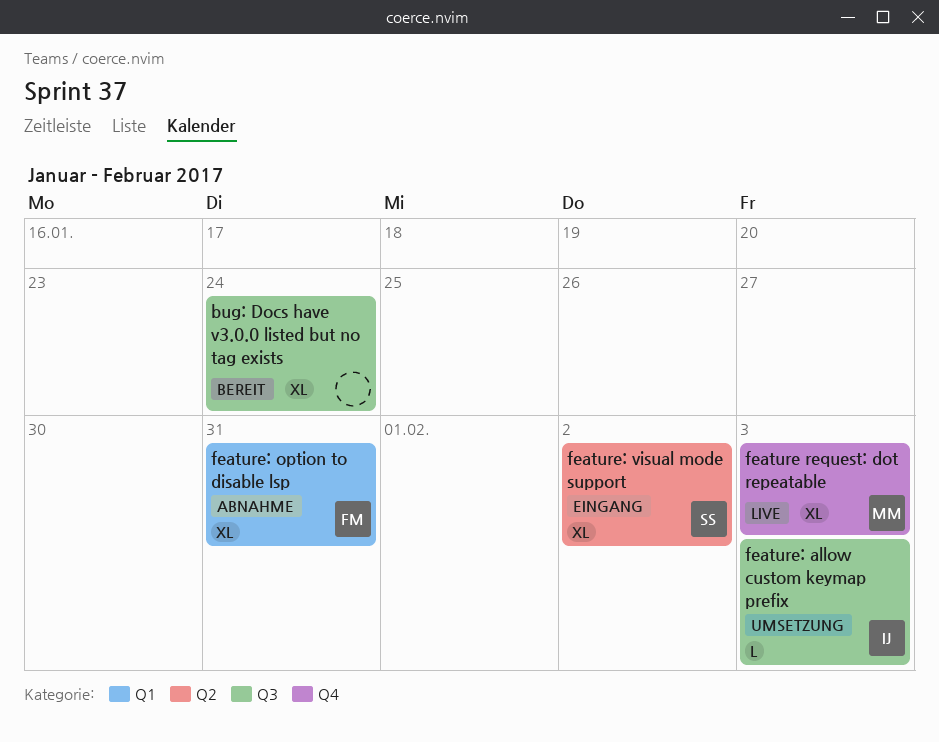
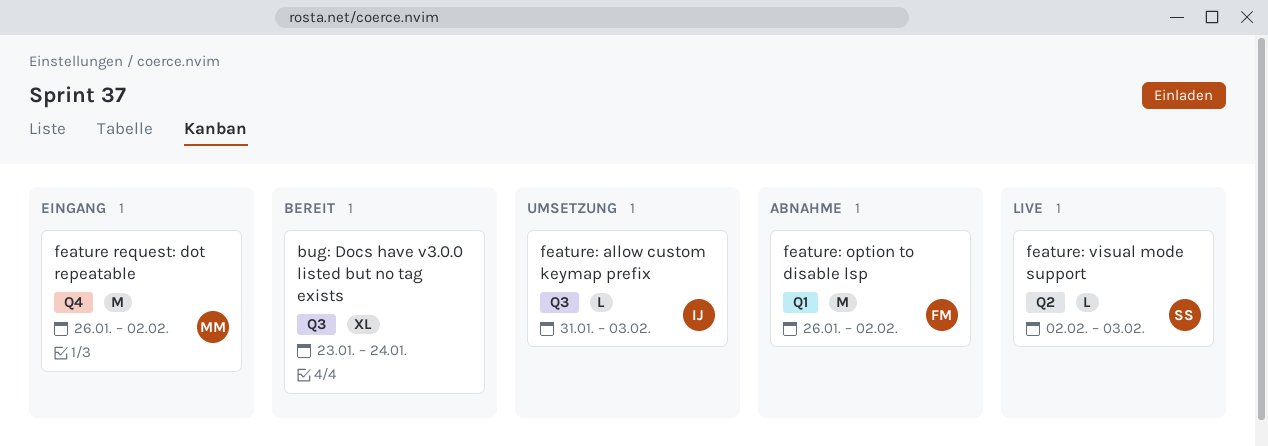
feature request: dot repeatable, status: Live -> Eingang
feature request: dot repeatable, estimate: XL -> M
feature request: dot repeatable, due: Feb 3 -> Feb 2
feature: option to disable lsp, estimate: XL -> M
feature: option to disable lsp, due: Jan 31 -> Feb 2
feature: visual mode support, status: Eingang -> Live
feature: visual mode support, estimate: XL -> L
feature: visual mode support, due: Feb 2 -> Feb 3

